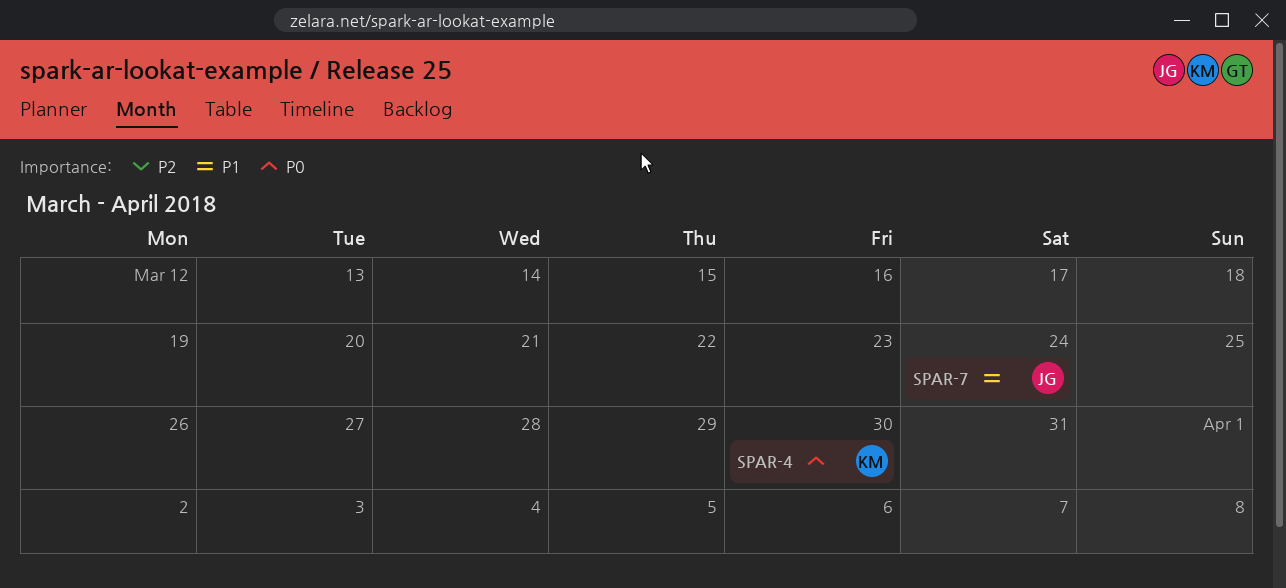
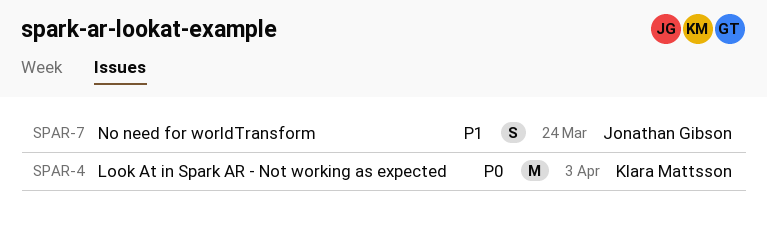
SPAR-4, due: Mar 30 -> Apr 3

